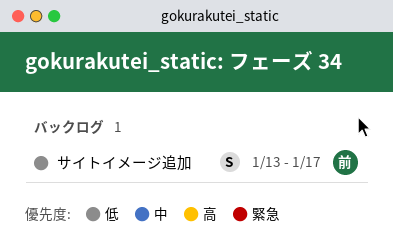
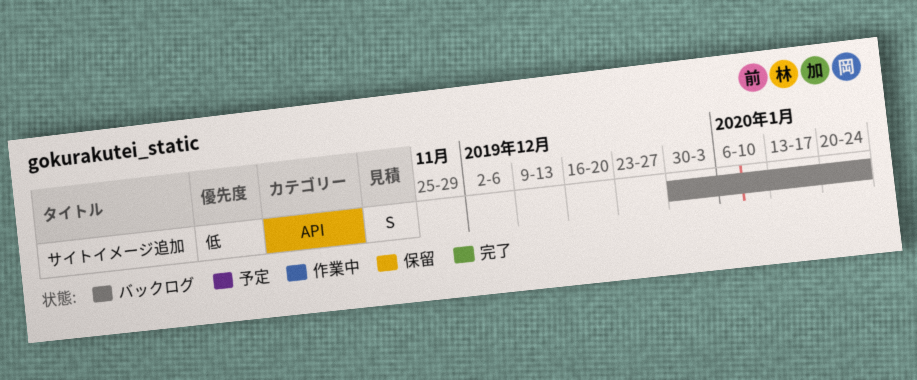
サイトイメージ追加, start: Jan 13 -> Dec 30
サイトイメージ追加, due: Jan 17 -> Jan 24

